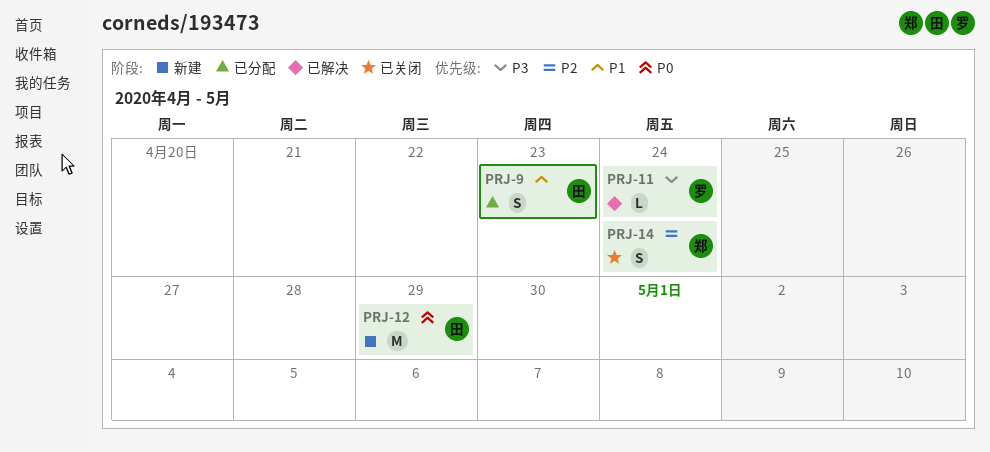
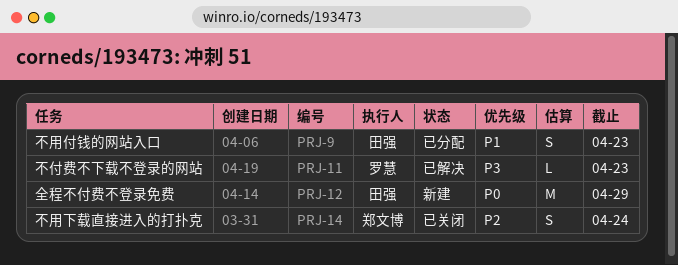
PRJ-11, due: Apr 24 -> Apr 23

